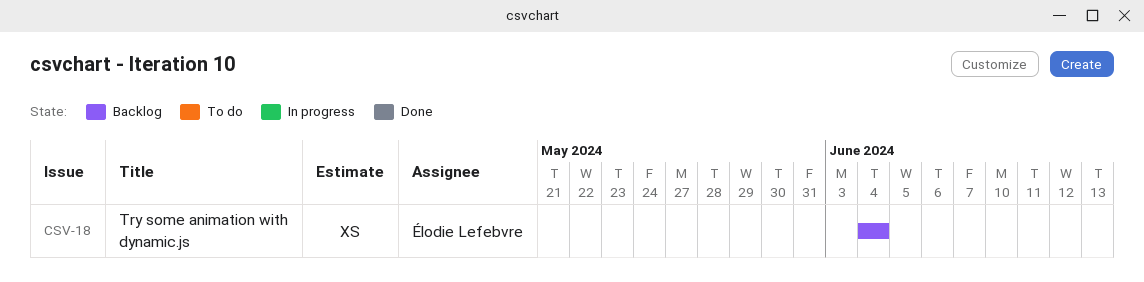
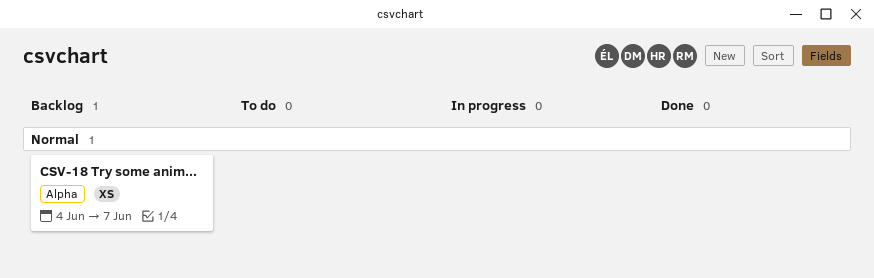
CSV-18, due: Jun 4 -> Jun 7

